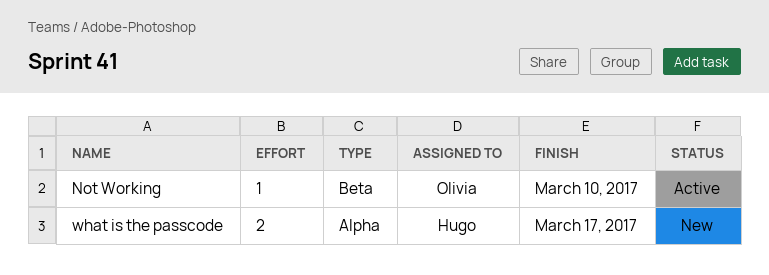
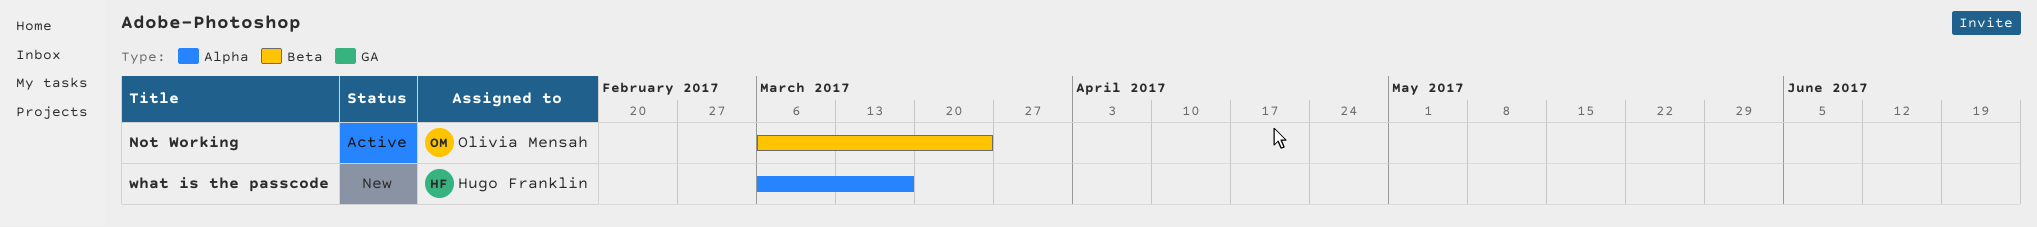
Not Working, due: Mar 10 -> Mar 24

